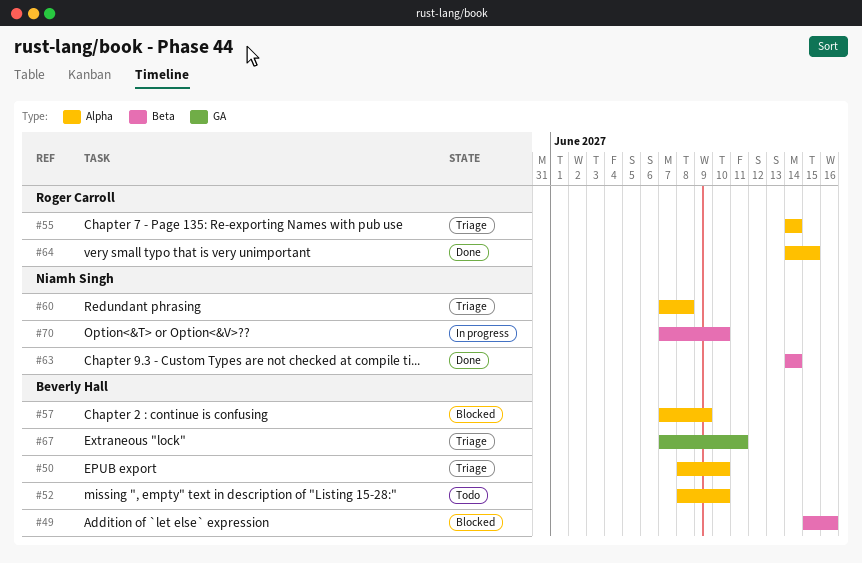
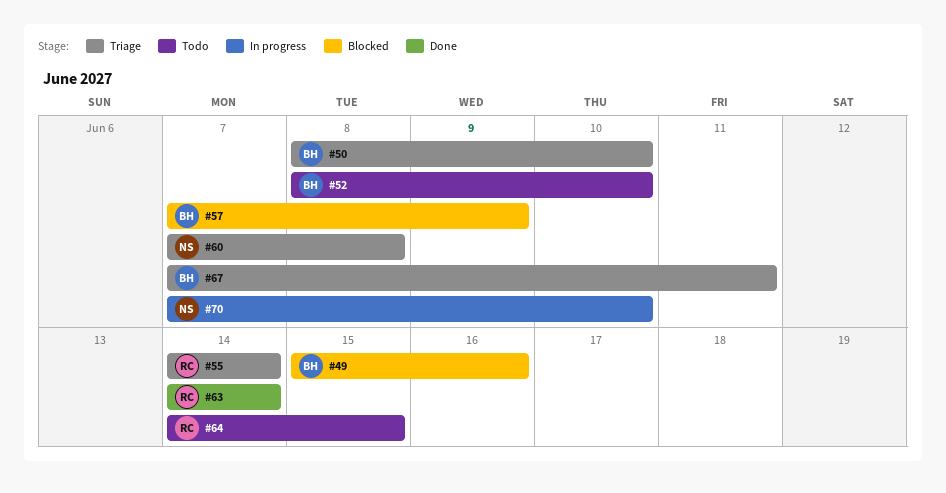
#63, owner: Niamh Singh -> Roger Carroll
#64, status: Done -> Todo

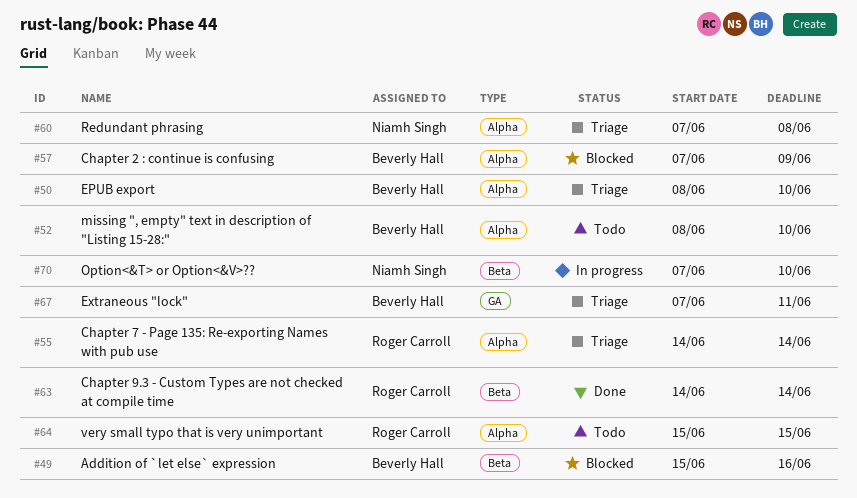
#64, start: Jun 14 -> Jun 15

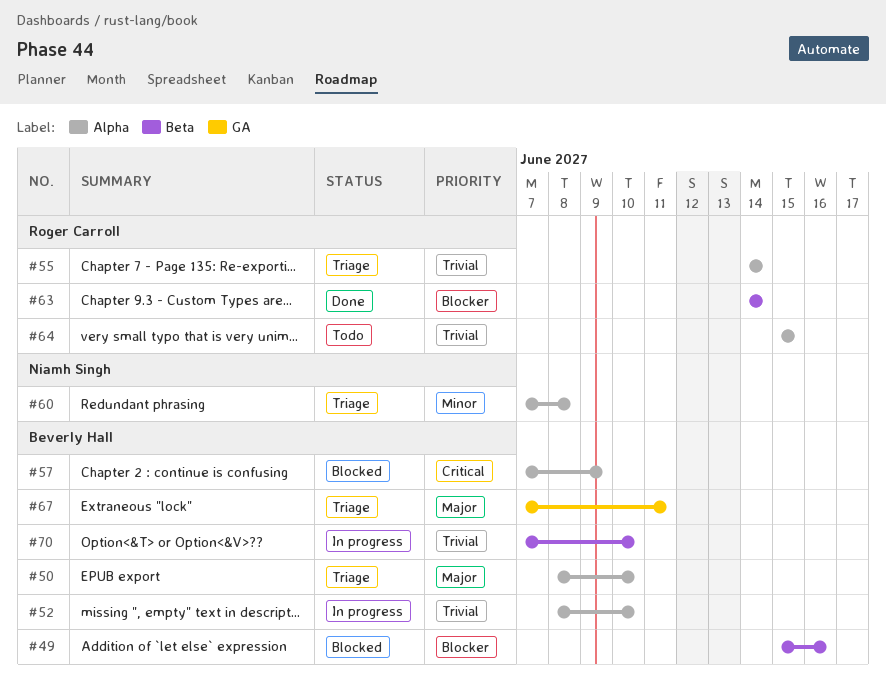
#52, status: Todo -> In progress
#70, owner: Niamh Singh -> Beverly Hall

